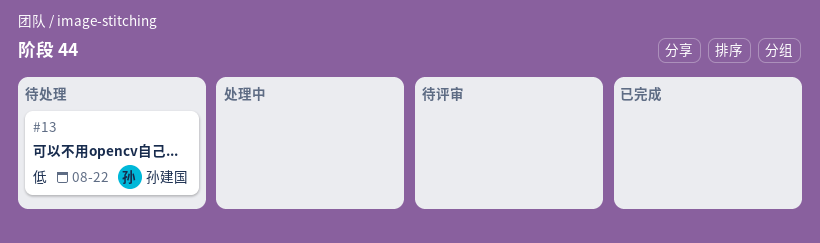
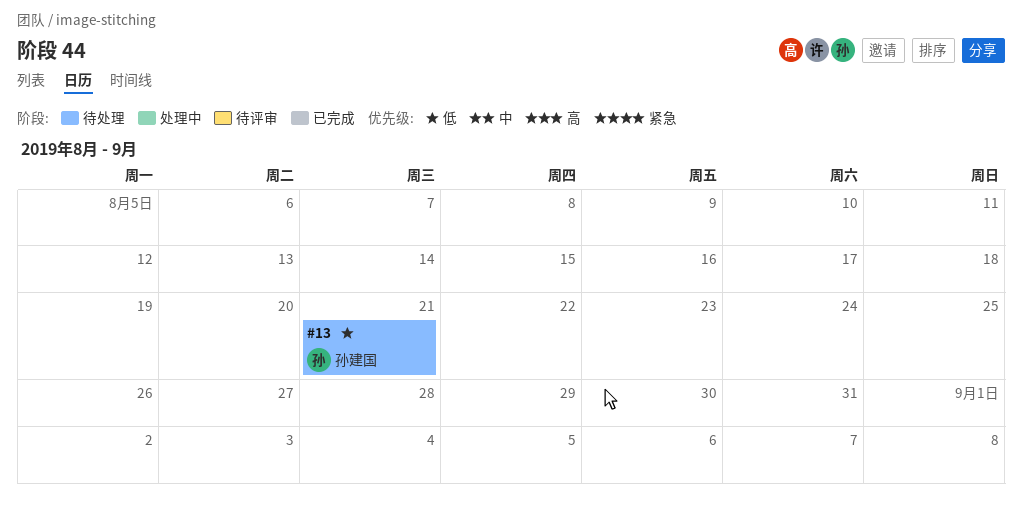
#13, due: Aug 22 -> Aug 21

